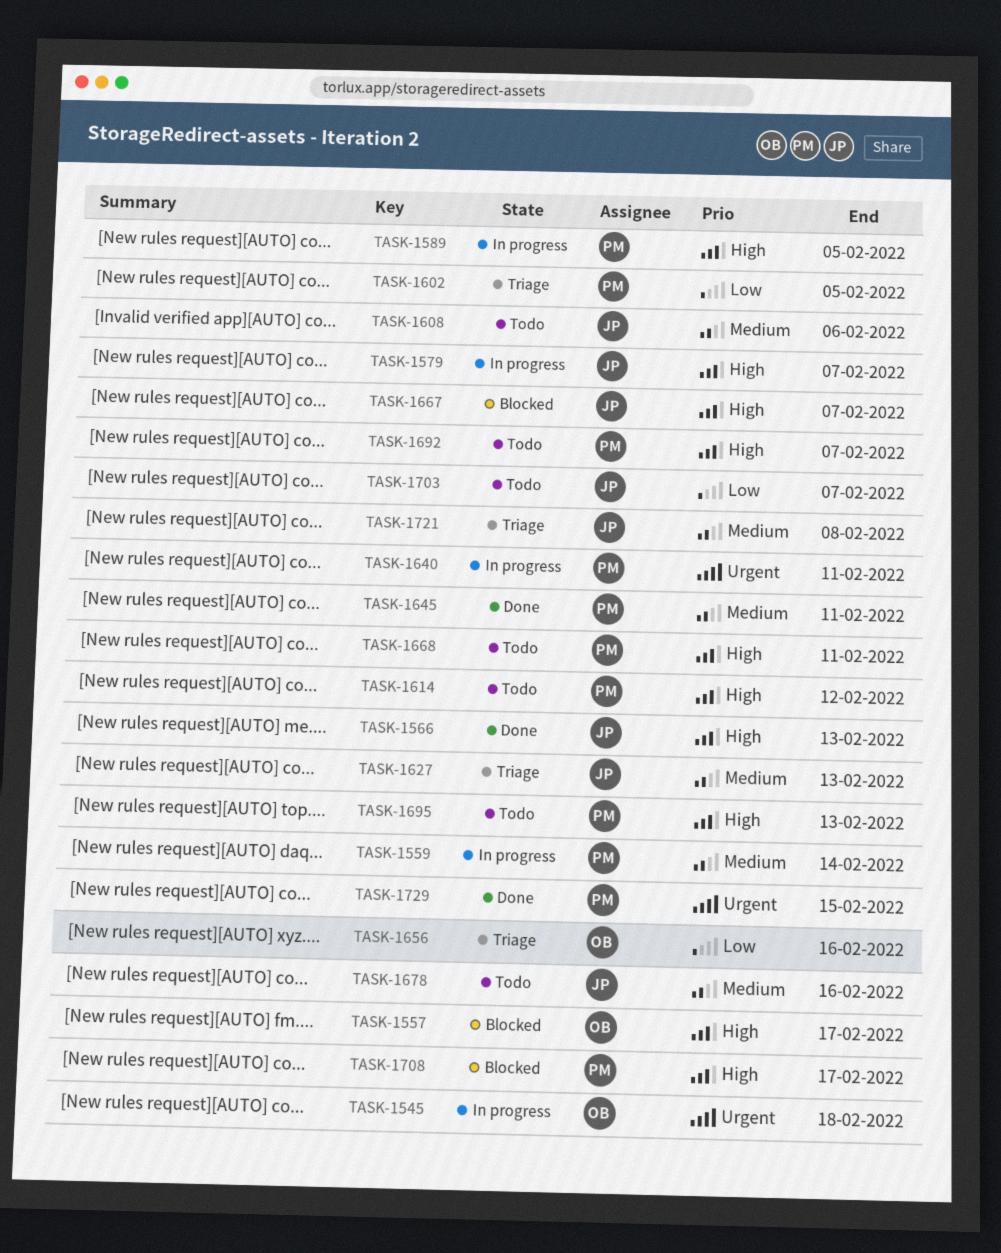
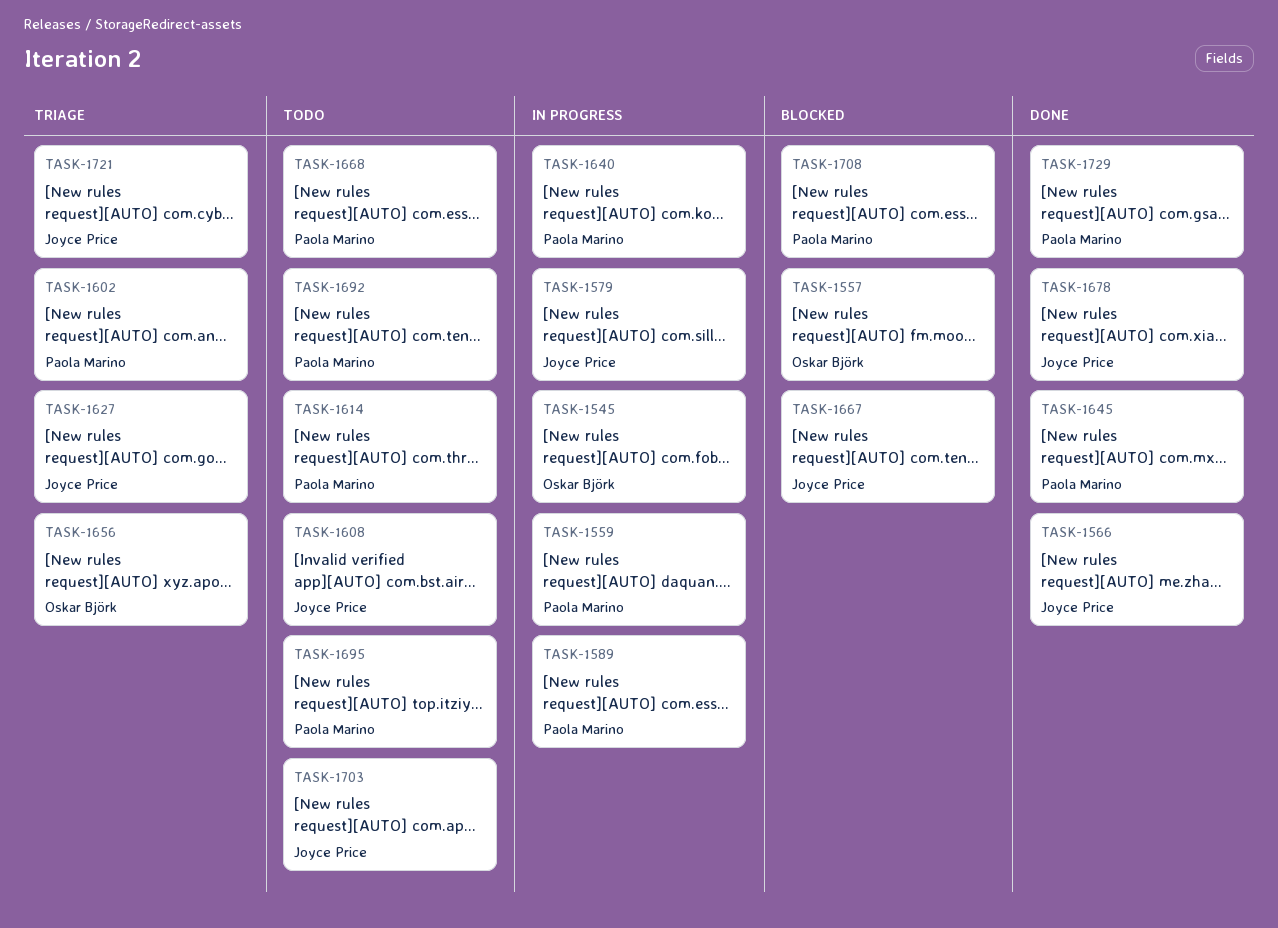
TASK-1678, status: Todo -> Done

